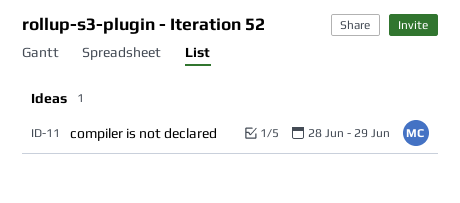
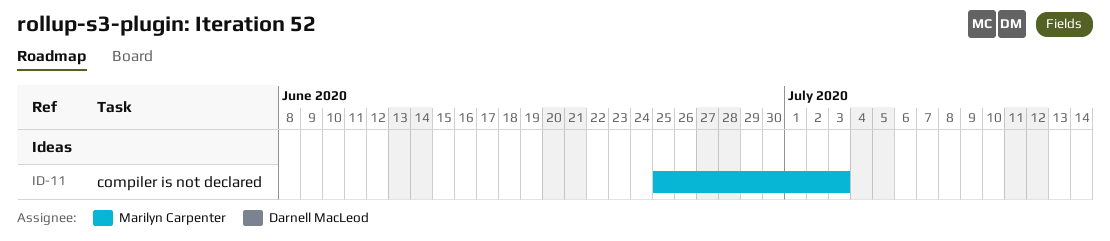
ID-11, start: Jun 28 -> Jun 25
ID-11, due: Jun 29 -> Jul 3

